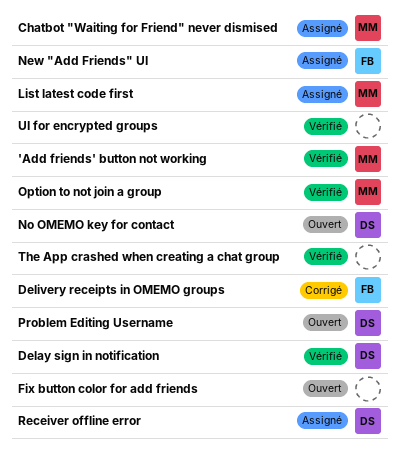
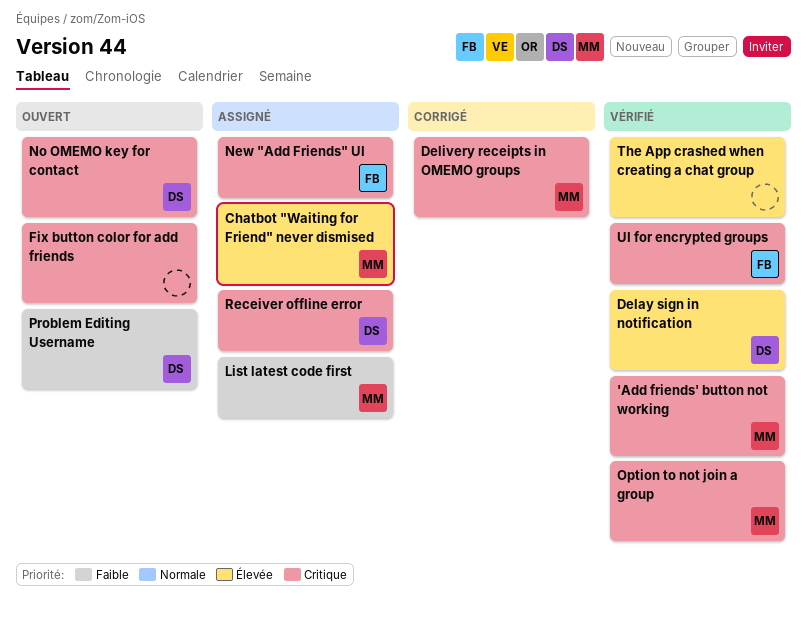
Delivery receipts in OMEMO groups, owner: FB -> MM
UI for encrypted groups, owner: none -> FB

